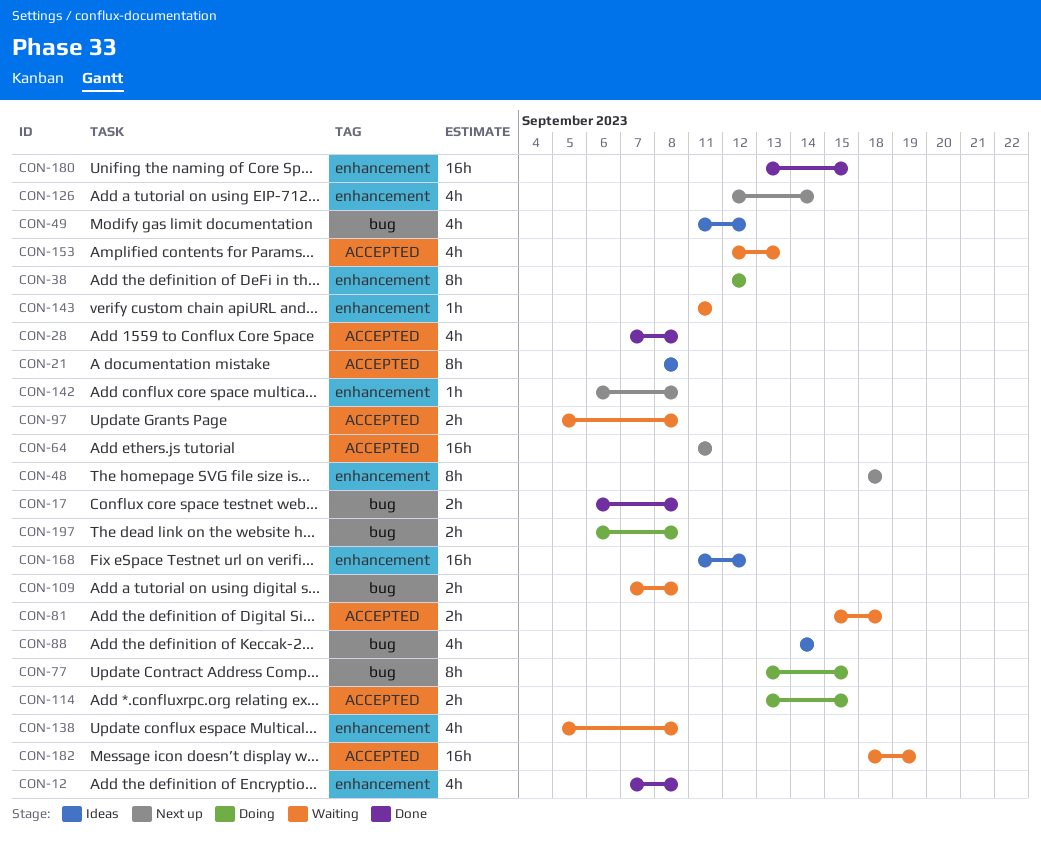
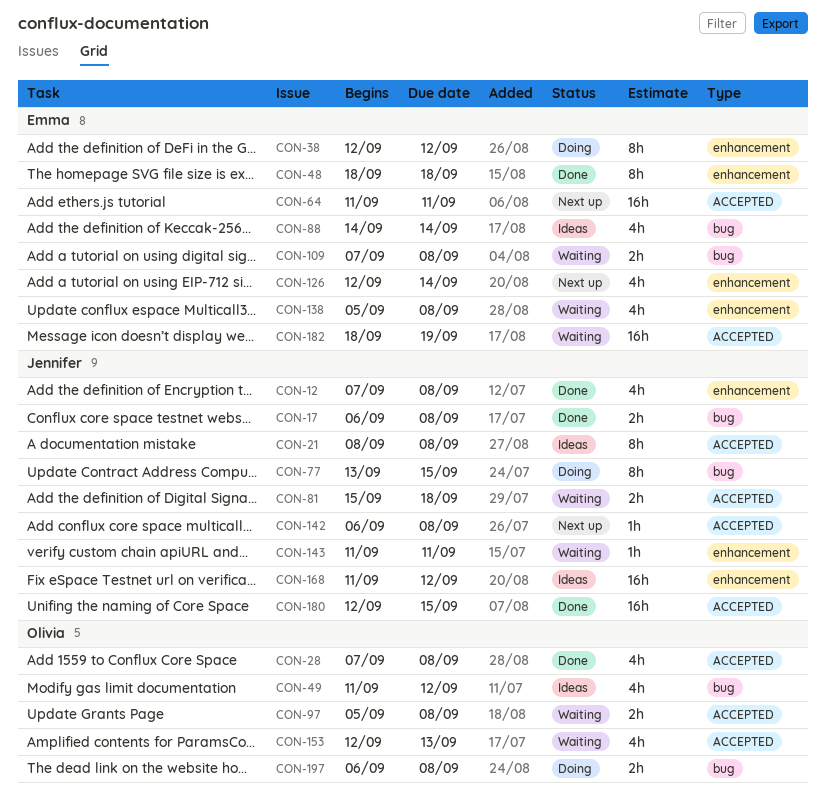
CON-48, status: Next up -> Done
CON-114: present -> none
CON-142, label: enhancement -> ACCEPTED
CON-180, label: enhancement -> ACCEPTED
CON-180, start: Sep 13 -> Sep 12

